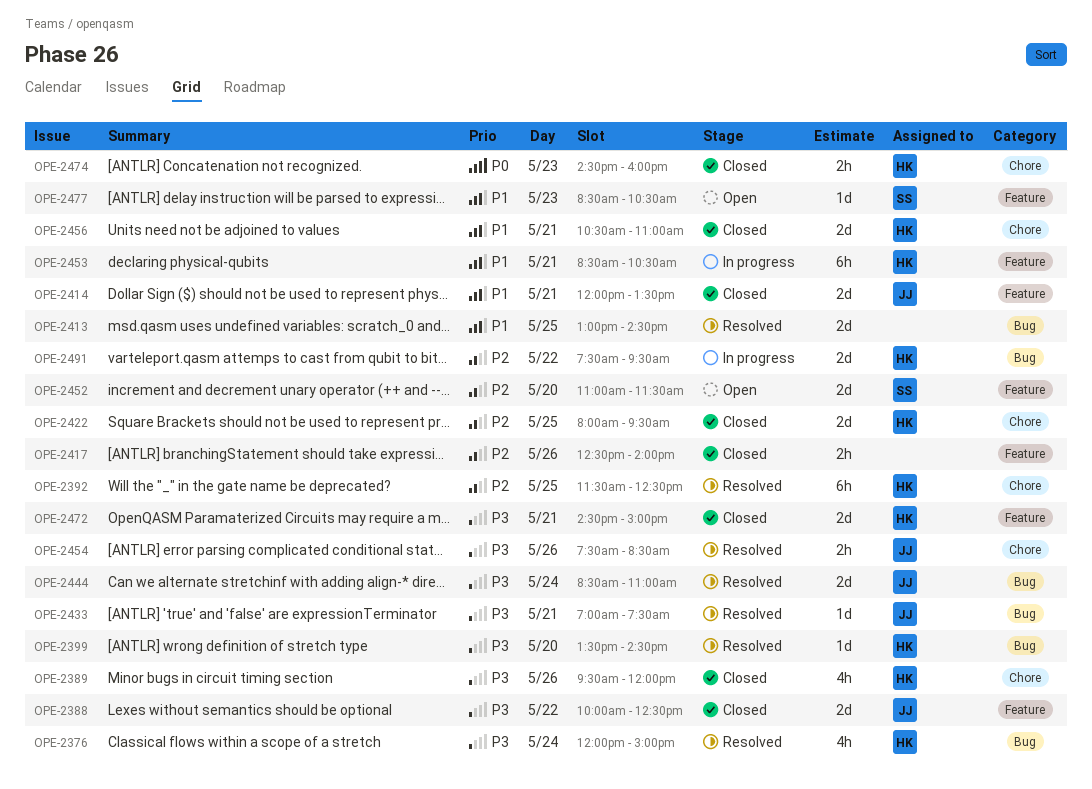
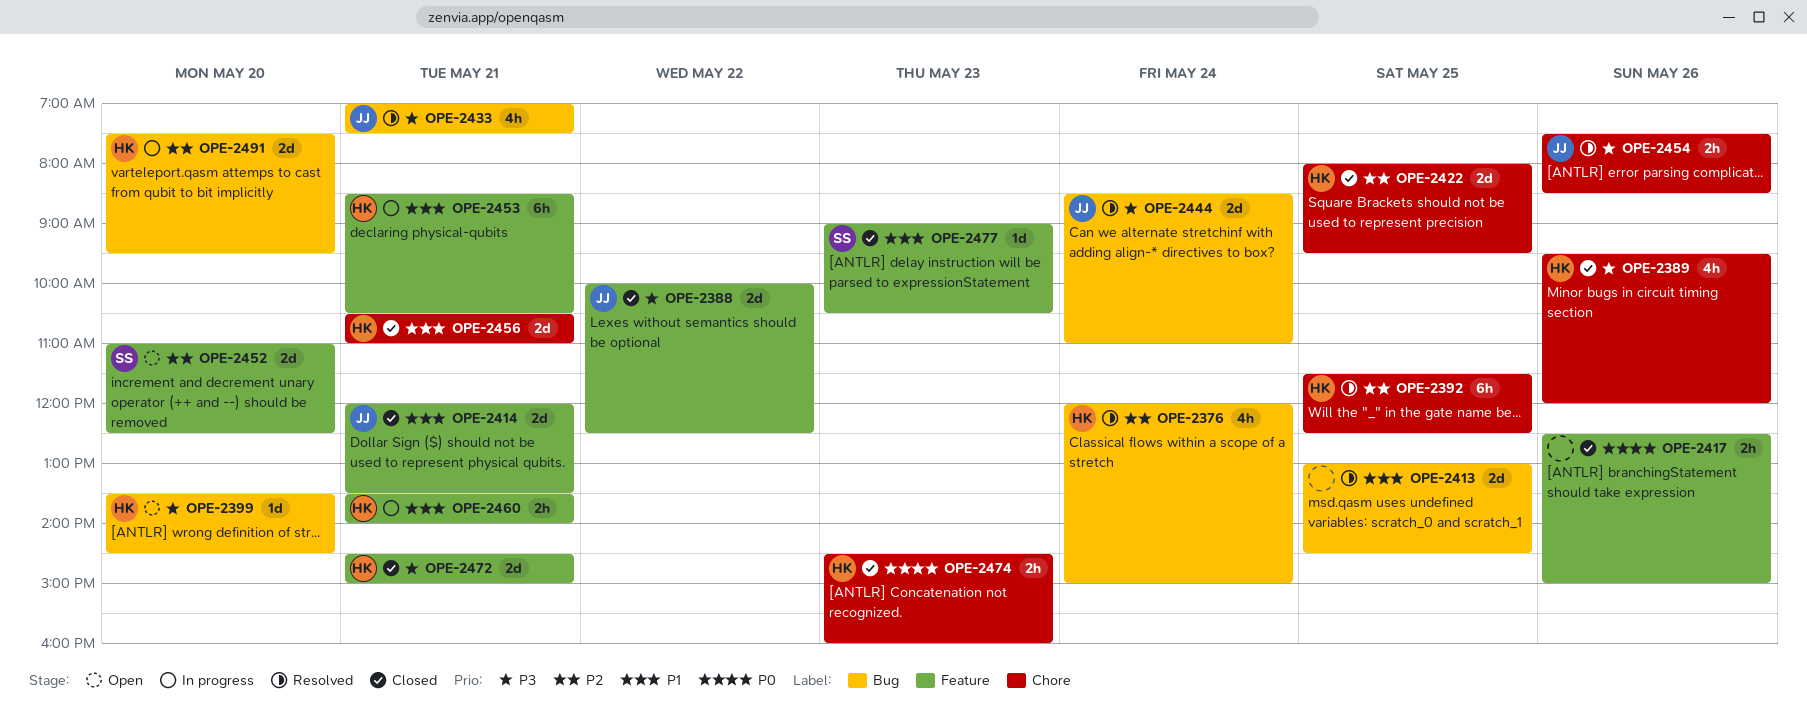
OPE-2376, priority: P3 -> P2
OPE-2399, status: Resolved -> Open
OPE-2417, priority: P2 -> P0
OPE-2417, ends: 14:00 -> 15:00
OPE-2433, estimate: 1d -> 4h
OPE-2452, ends: 11:30 -> 12:30
OPE-2460: none -> present
OPE-2477, status: Open -> Closed
OPE-2477, begins: 08:30 -> 09:00
OPE-2491, day: May 22 -> May 20

